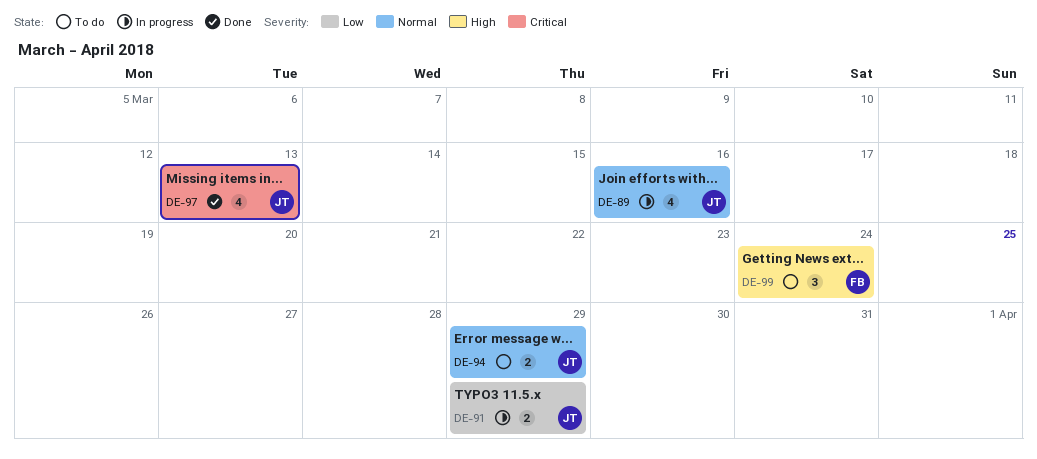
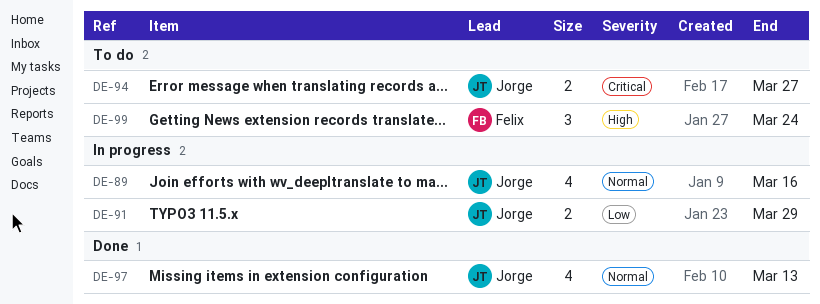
DE-94, priority: Normal -> Critical
DE-94, due: Mar 29 -> Mar 27
DE-97, priority: Critical -> Normal

